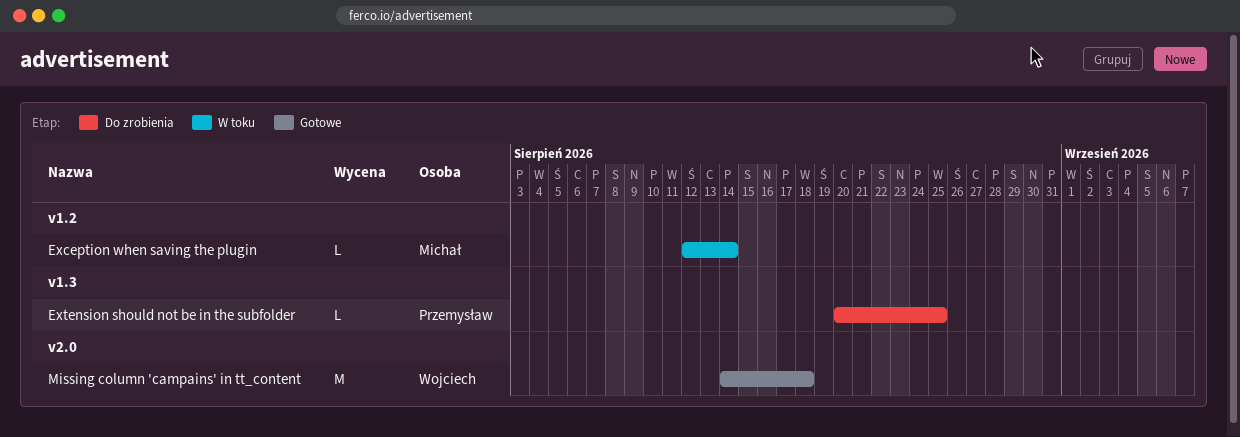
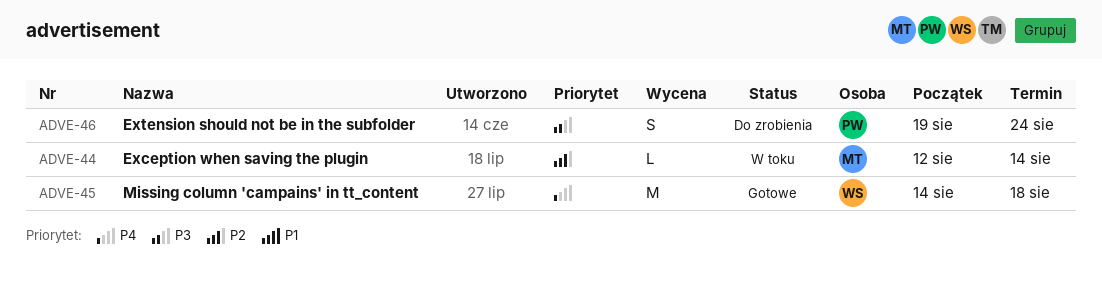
Extension should not be in the subfolder, estimate: L -> S
Extension should not be in the subfolder, start: Aug 20 -> Aug 19
Extension should not be in the subfolder, due: Aug 25 -> Aug 24

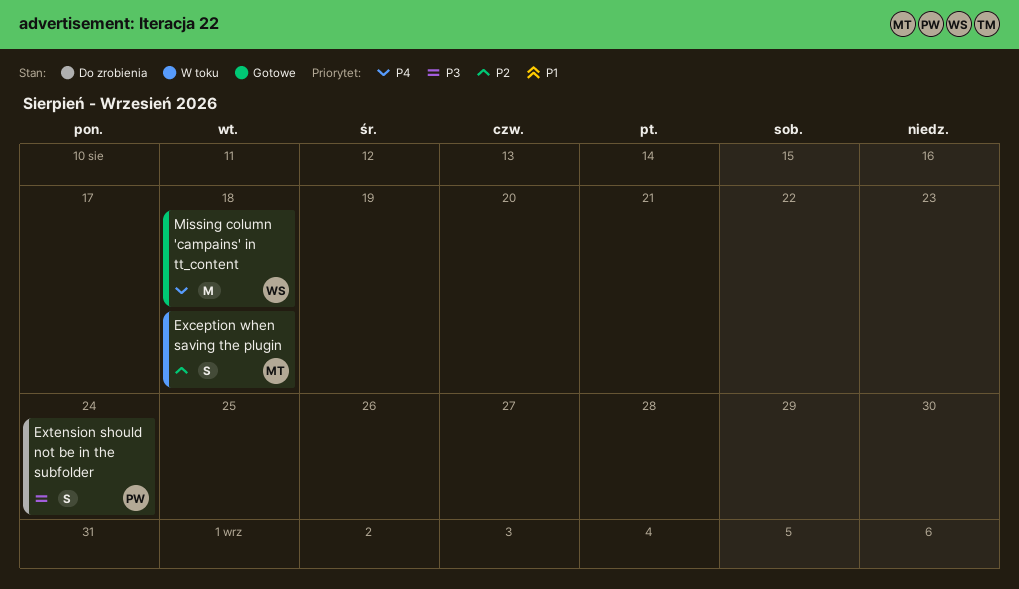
Exception when saving the plugin, estimate: L -> S
Exception when saving the plugin, due: Aug 14 -> Aug 18

